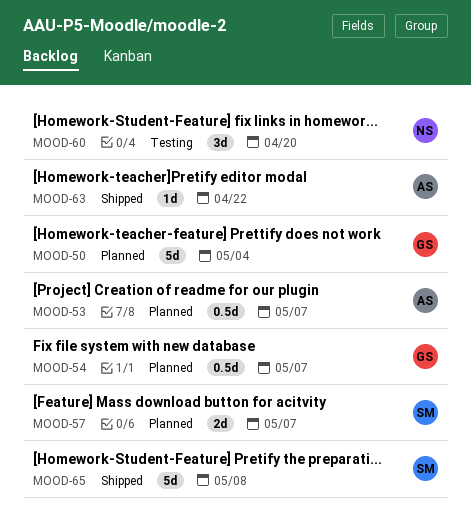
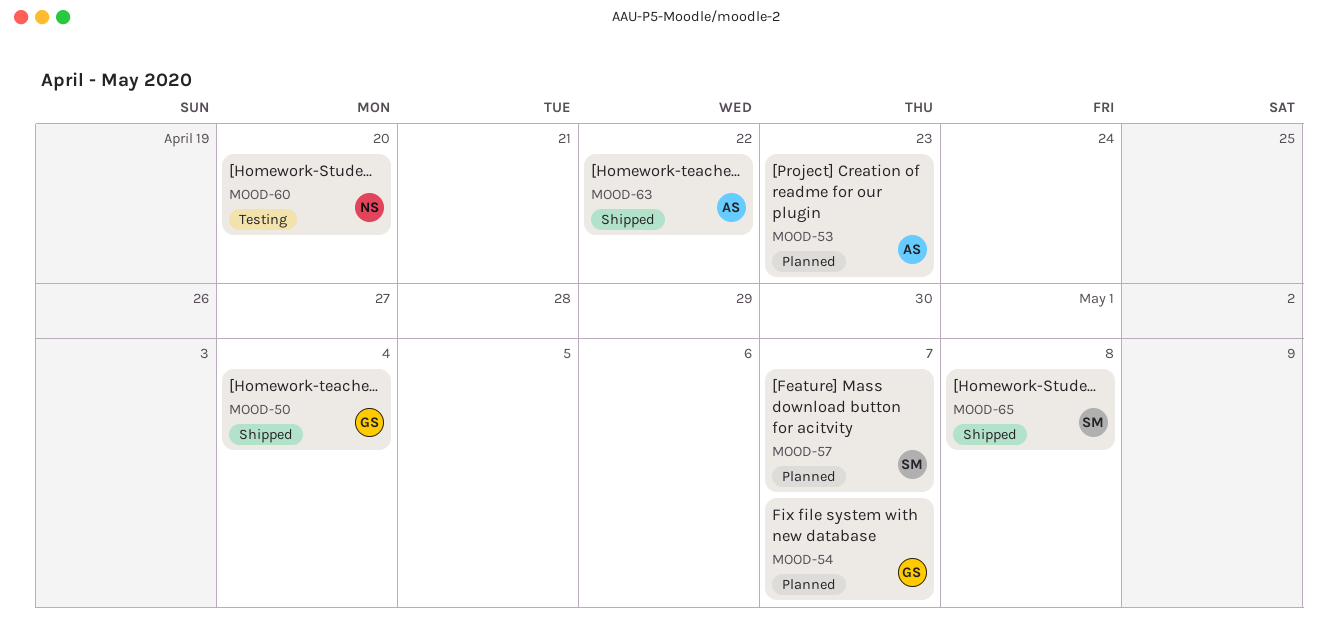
MOOD-50, status: Planned -> Shipped
MOOD-53, due: May 7 -> Apr 23

